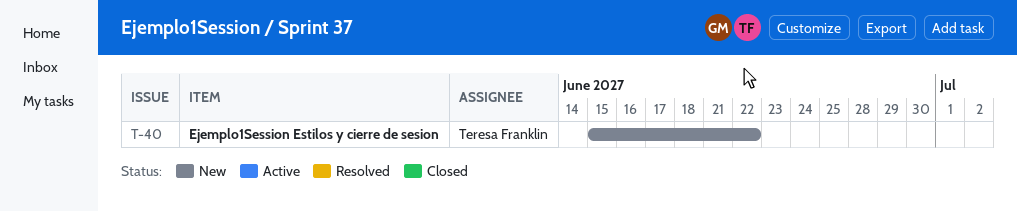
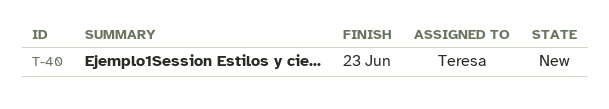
T-40, due: Jun 22 -> Jun 23

